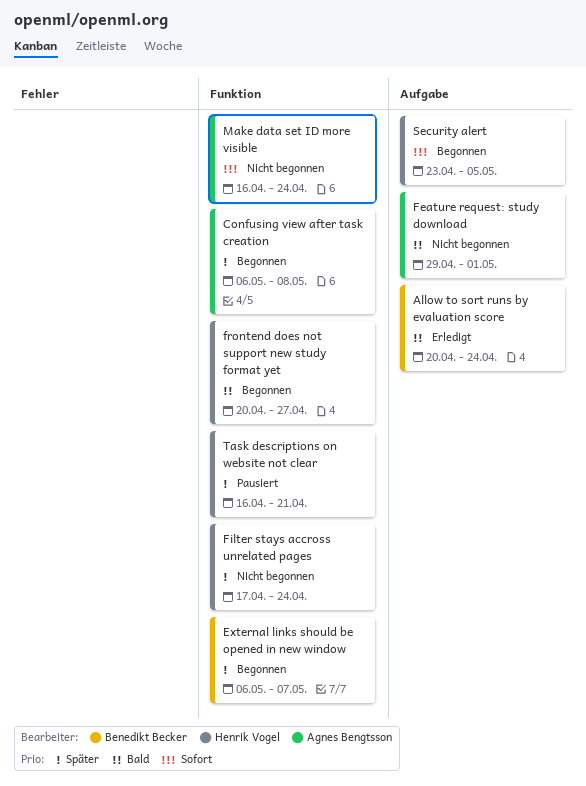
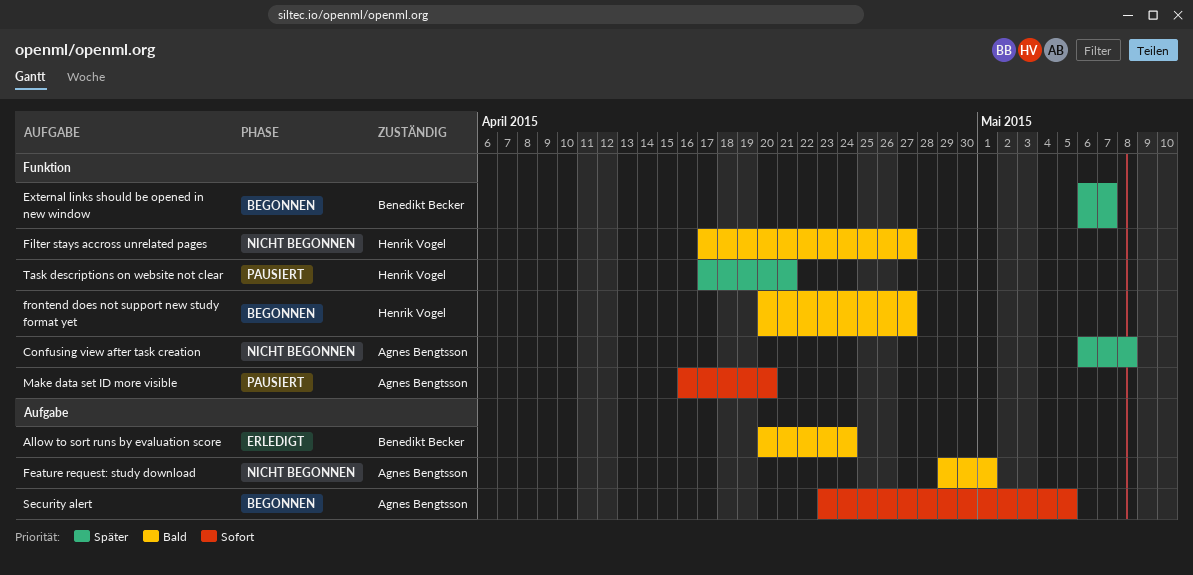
Confusing view after task creation, status: Begonnen -> Nicht begonnen
Filter stays accross unrelated pages, priority: Später -> Bald
Filter stays accross unrelated pages, due: Apr 24 -> Apr 27
Make data set ID more visible, status: Nicht begonnen -> Pausiert
Make data set ID more visible, due: Apr 24 -> Apr 20
Security alert, owner: Henrik Vogel -> Agnes Bengtsson
Task descriptions on website not clear, start: Apr 16 -> Apr 17

